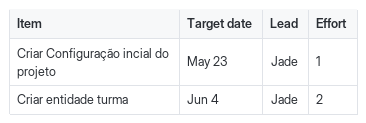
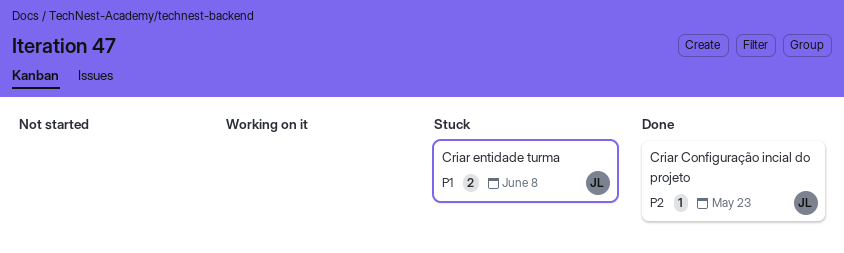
Criar entidade turma, due: Jun 4 -> Jun 8

